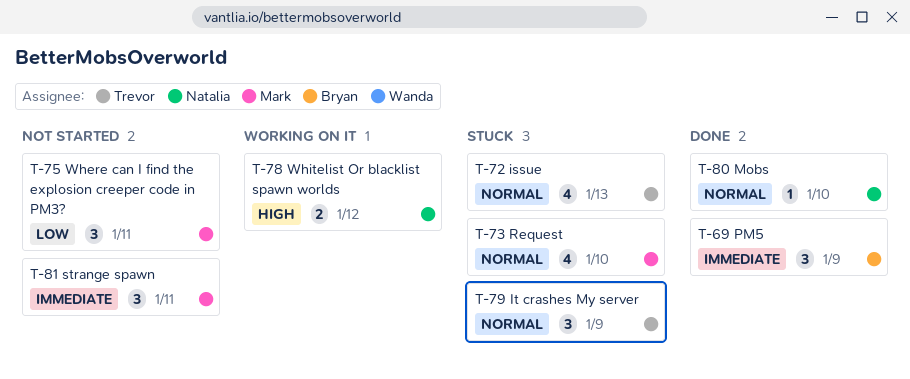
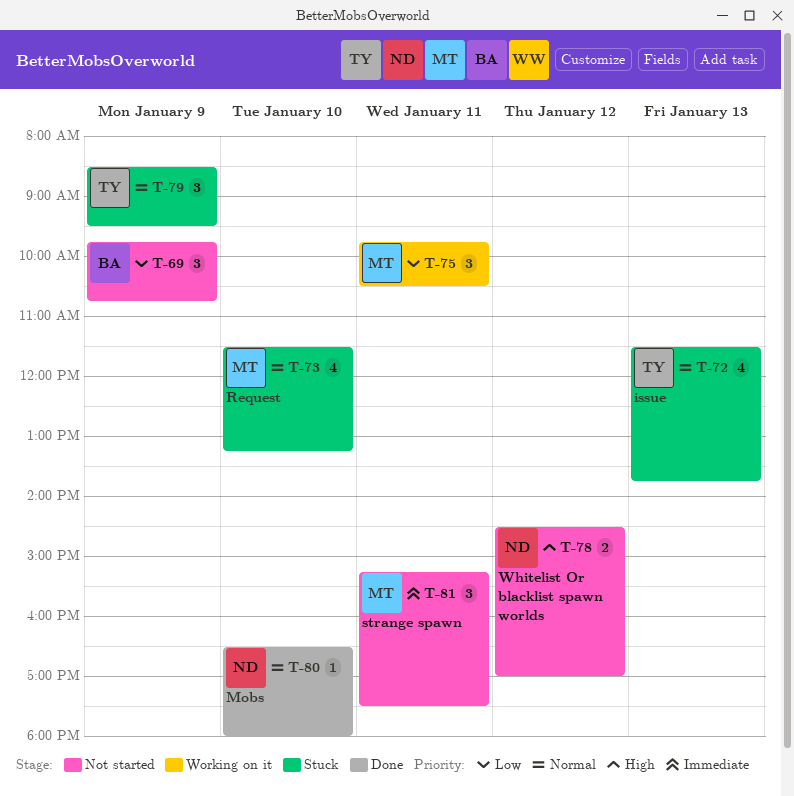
T-69, status: Done -> Not started
T-69, priority: Immediate -> Low
T-75, status: Not started -> Working on it
T-78, status: Working on it -> Not started

